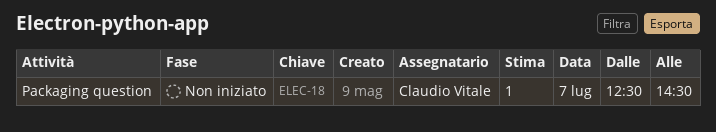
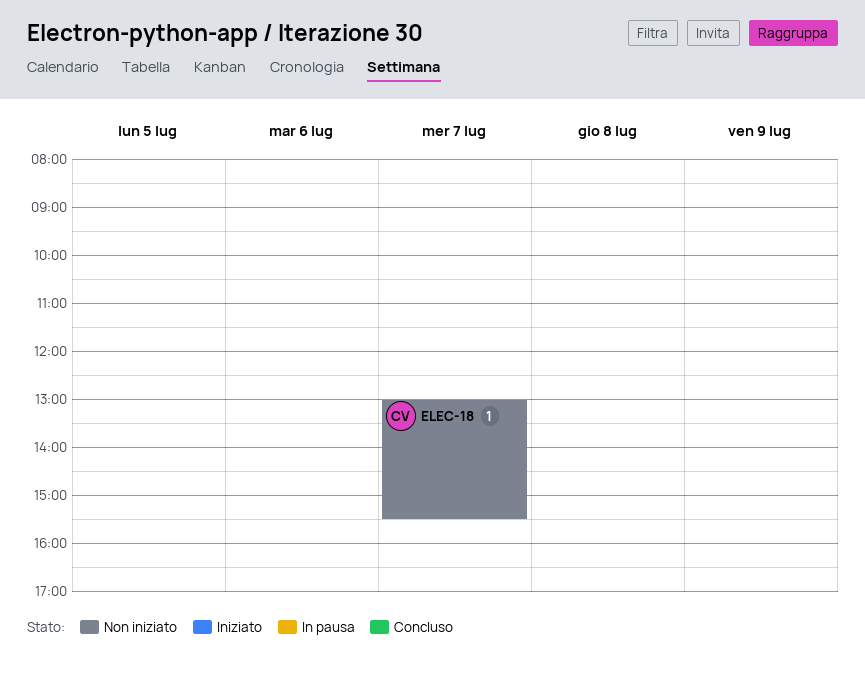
ELEC-18, begins: 12:30 -> 13:00
ELEC-18, ends: 14:30 -> 15:30

